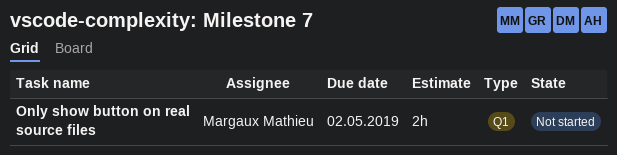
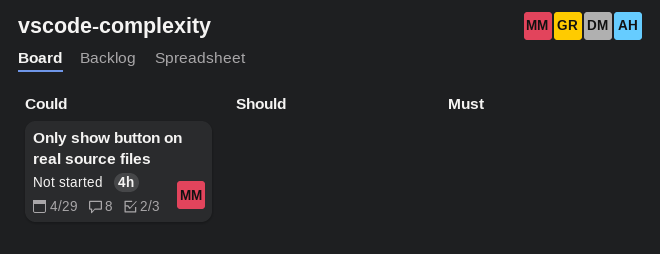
Only show button on real source files, estimate: 2h -> 4h
Only show button on real source files, due: May 2 -> Apr 29

